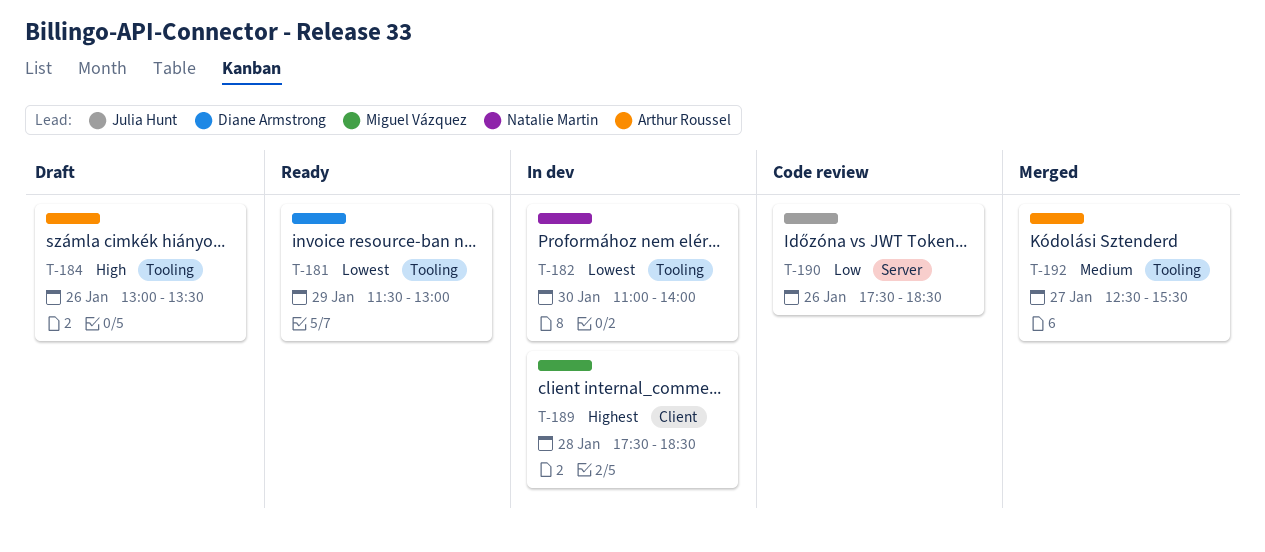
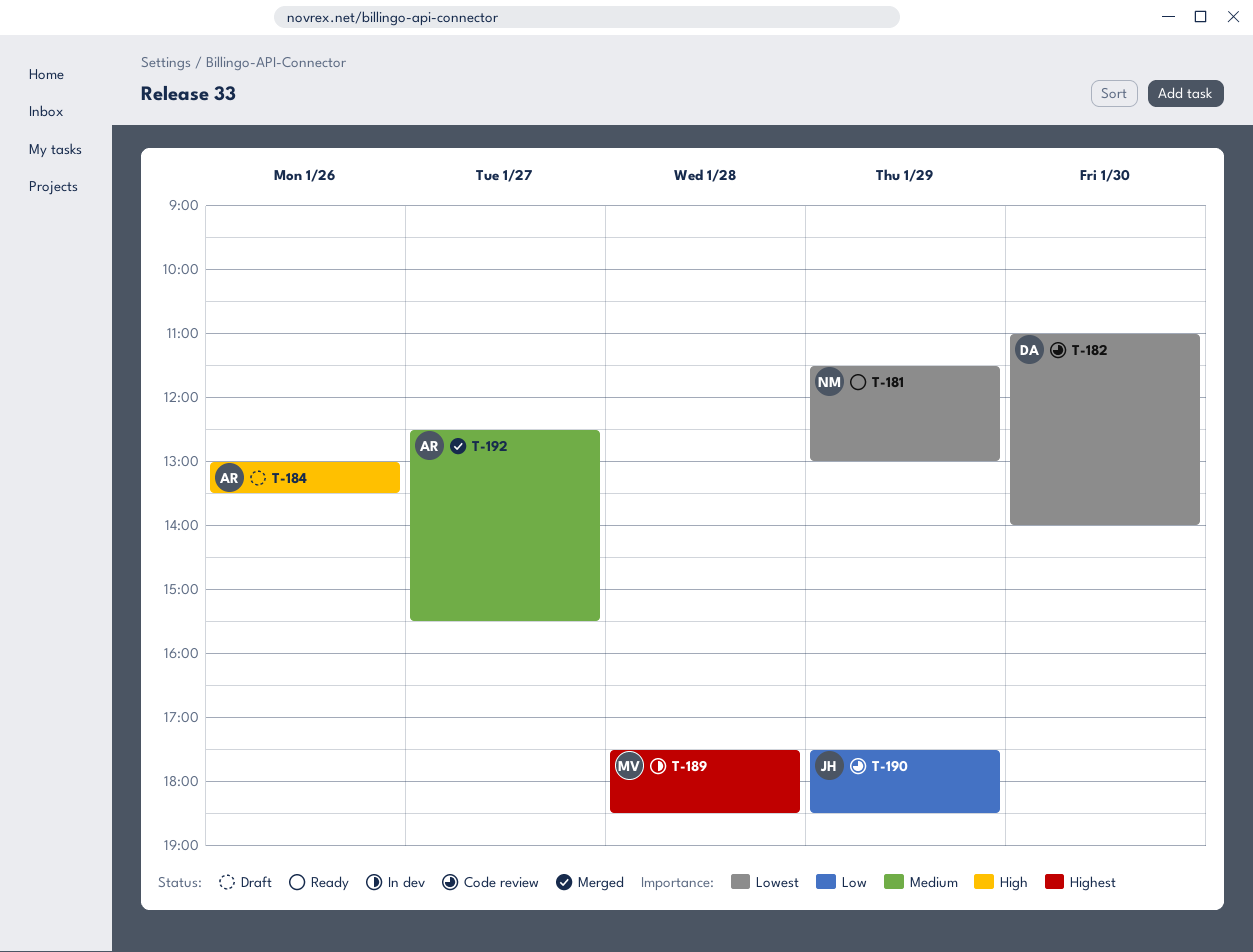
T-181, owner: Diane Armstrong -> Natalie Martin
T-182, status: In dev -> Code review
T-182, owner: Natalie Martin -> Diane Armstrong
T-190, day: Jan 26 -> Jan 29

